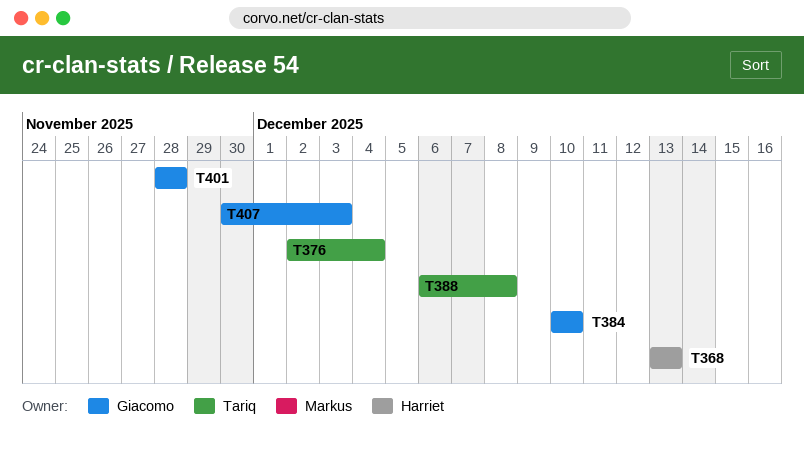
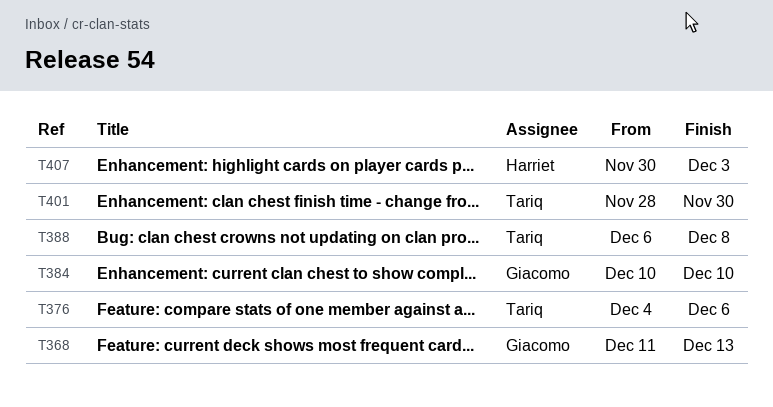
T368, owner: Harriet -> Giacomo
T368, start: Dec 13 -> Dec 11
T376, start: Dec 2 -> Dec 4
T376, due: Dec 4 -> Dec 6
T401, owner: Giacomo -> Tariq
T401, due: Nov 28 -> Nov 30
T407, owner: Giacomo -> Harriet

